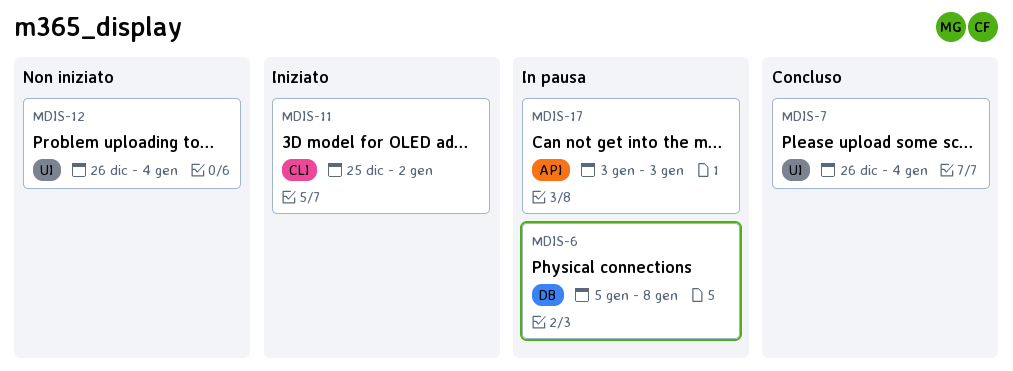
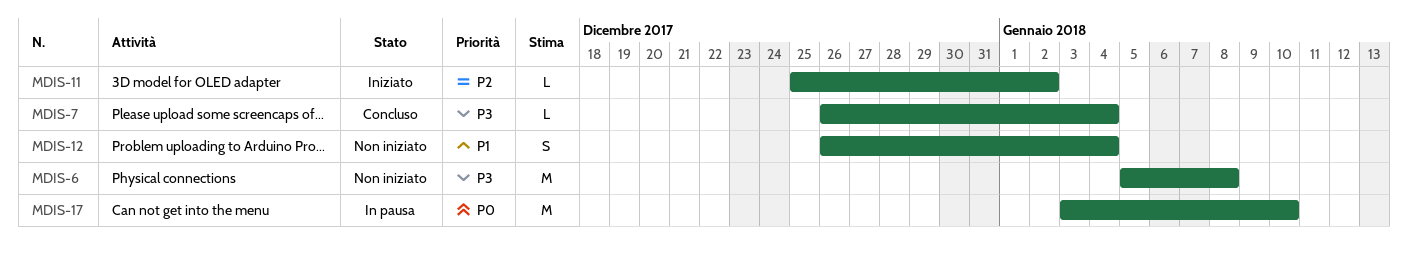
MDIS-6, status: In pausa -> Non iniziato
MDIS-17, due: Jan 3 -> Jan 10

